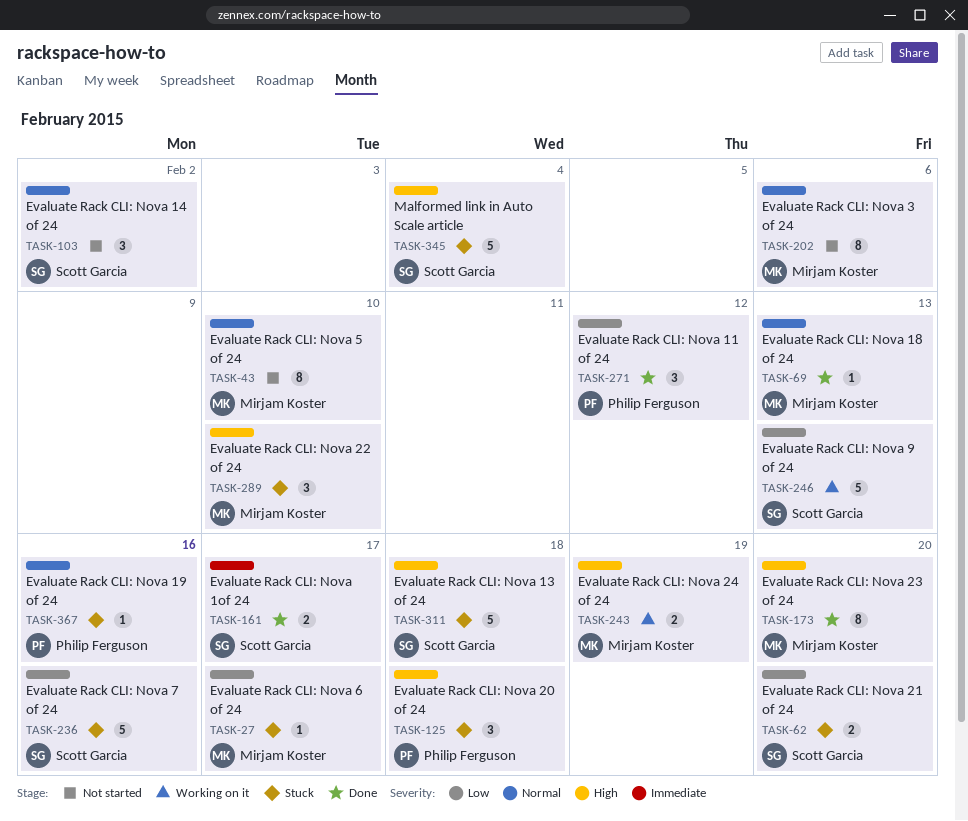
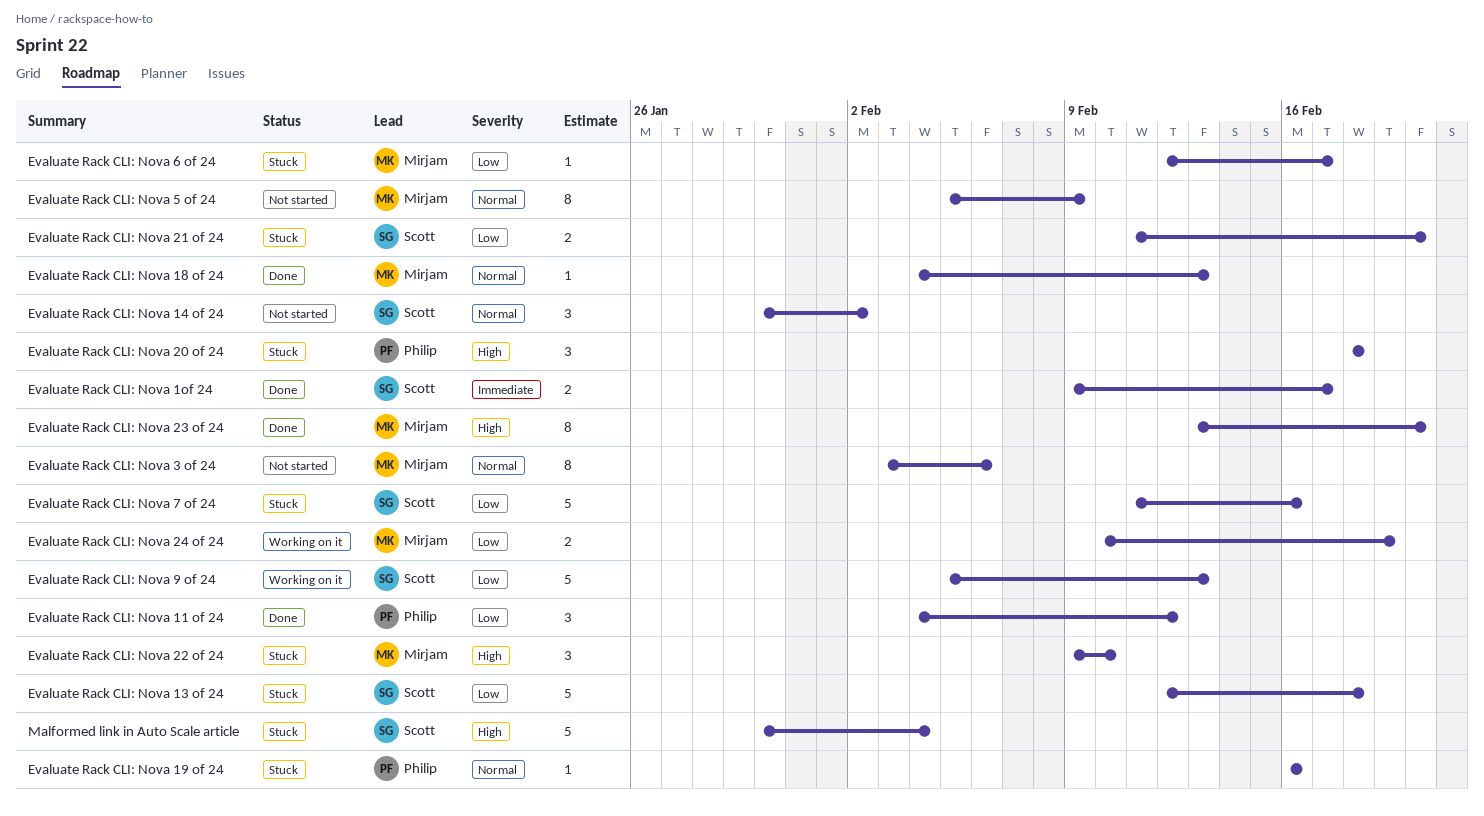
Evaluate Rack CLI: Nova 13 of 24, priority: High -> Low
Evaluate Rack CLI: Nova 24 of 24, priority: High -> Low
Evaluate Rack CLI: Nova 5 of 24, due: Feb 10 -> Feb 9

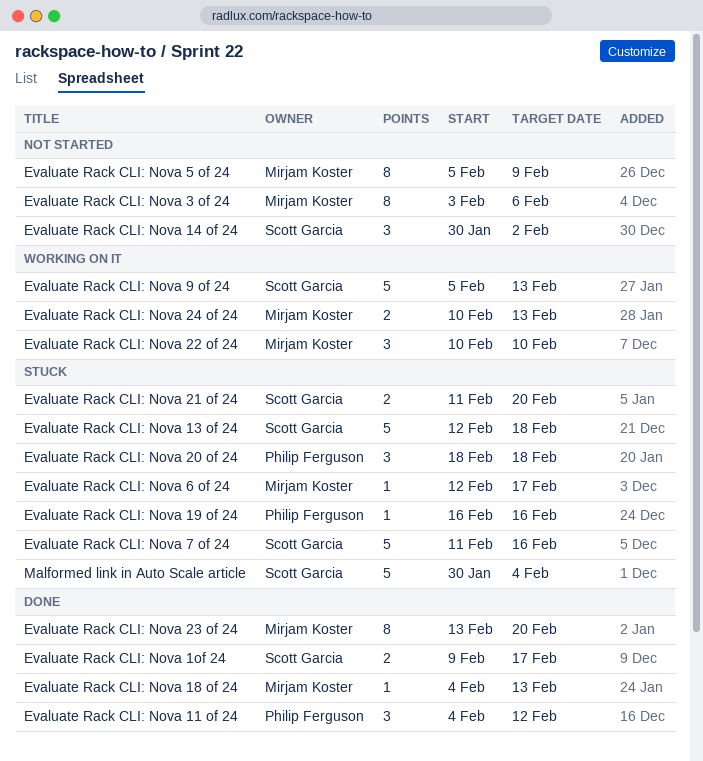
Evaluate Rack CLI: Nova 22 of 24, status: Stuck -> Working on it
Evaluate Rack CLI: Nova 22 of 24, start: Feb 9 -> Feb 10
Evaluate Rack CLI: Nova 24 of 24, due: Feb 19 -> Feb 13

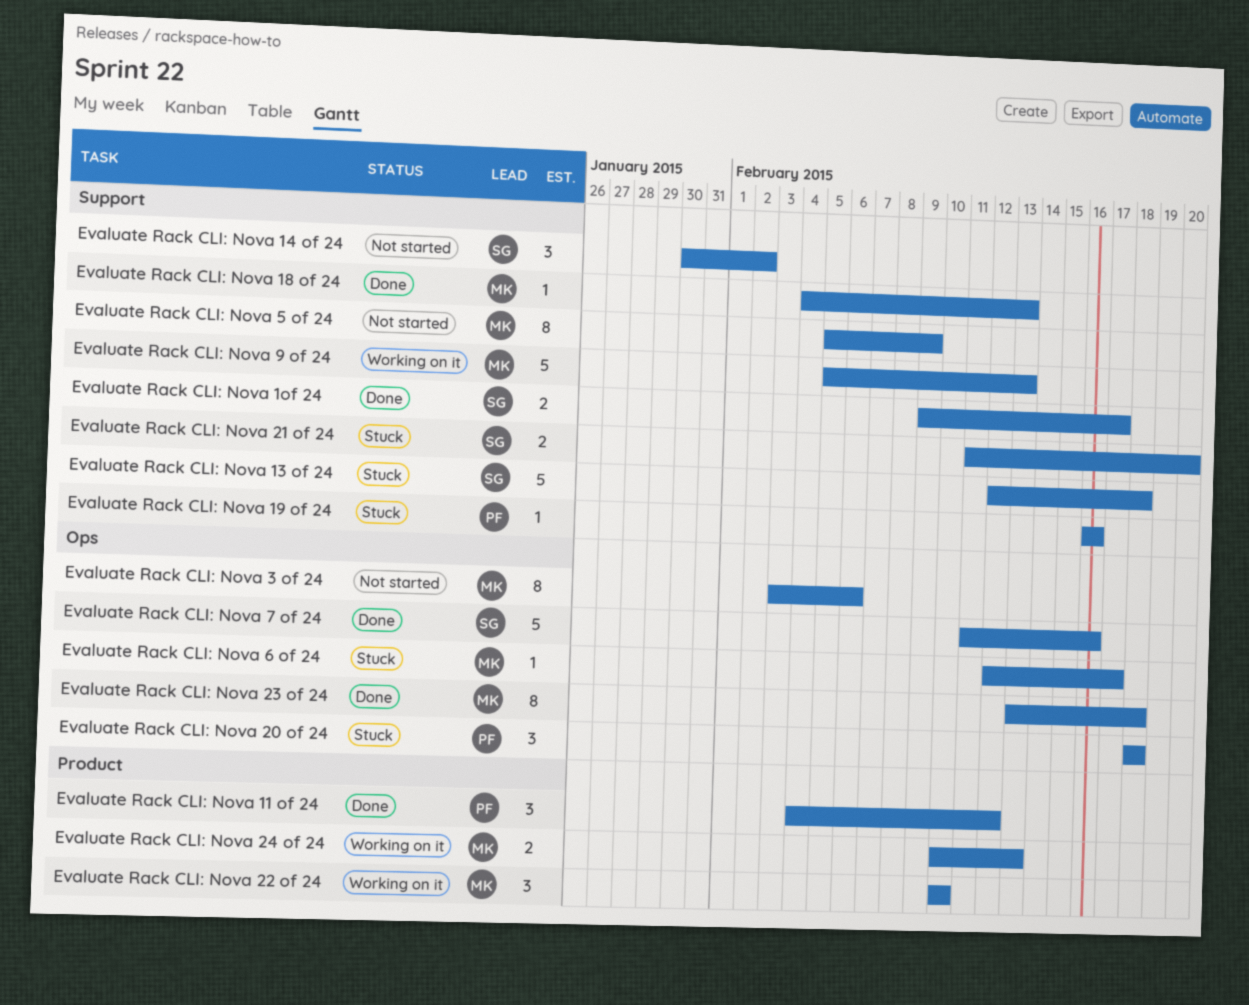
Evaluate Rack CLI: Nova 23 of 24, due: Feb 20 -> Feb 18
Evaluate Rack CLI: Nova 7 of 24, status: Stuck -> Done
Evaluate Rack CLI: Nova 9 of 24, owner: Scott Garcia -> Mirjam Koster
Malformed link in Auto Scale article: present -> none

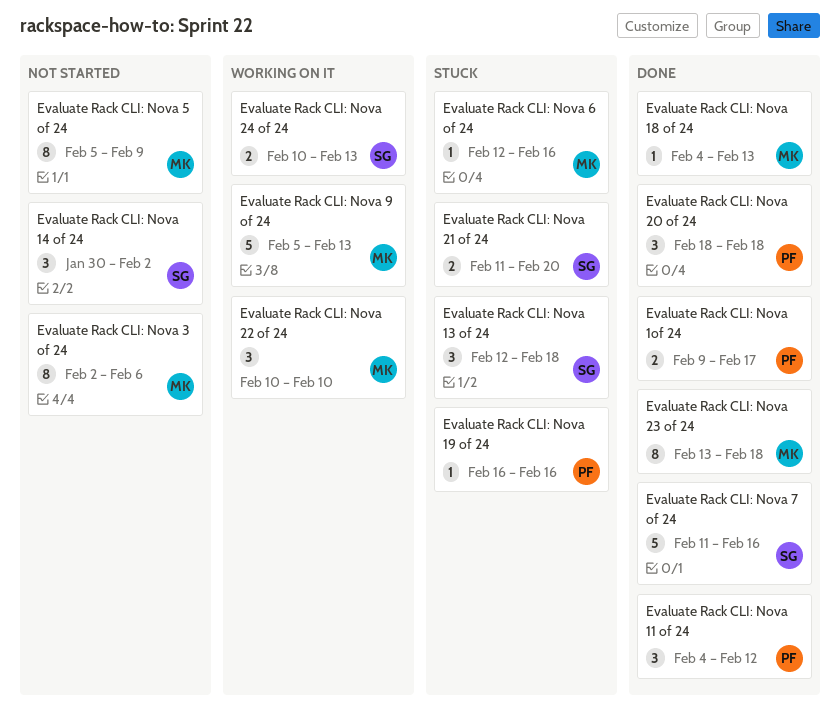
Evaluate Rack CLI: Nova 13 of 24, estimate: 5 -> 3
Evaluate Rack CLI: Nova 1of 24, owner: SG -> PF
Evaluate Rack CLI: Nova 20 of 24, status: Stuck -> Done
Evaluate Rack CLI: Nova 24 of 24, owner: MK -> SG
Evaluate Rack CLI: Nova 3 of 24, start: Feb 3 -> Feb 2
Evaluate Rack CLI: Nova 6 of 24, due: Feb 17 -> Feb 16

